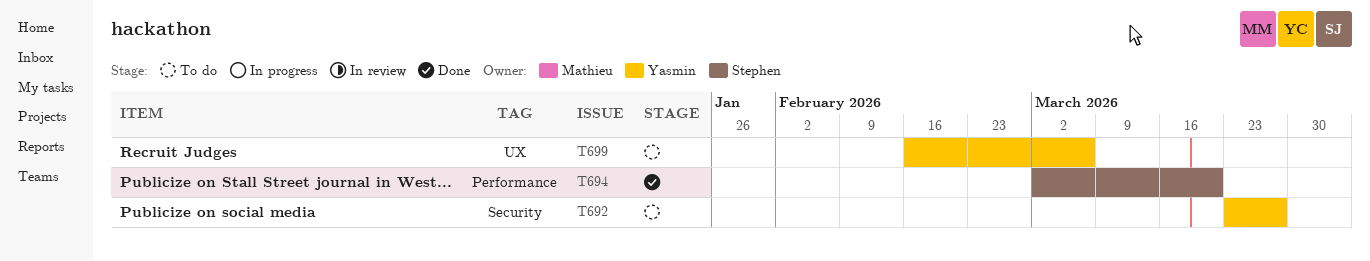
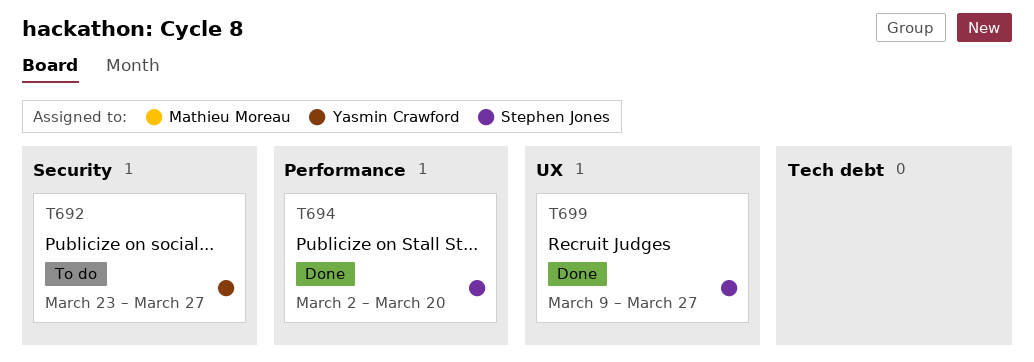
T699, status: To do -> Done
T699, owner: Yasmin Crawford -> Stephen Jones
T699, start: Feb 16 -> Mar 9
T699, due: Mar 6 -> Mar 27

